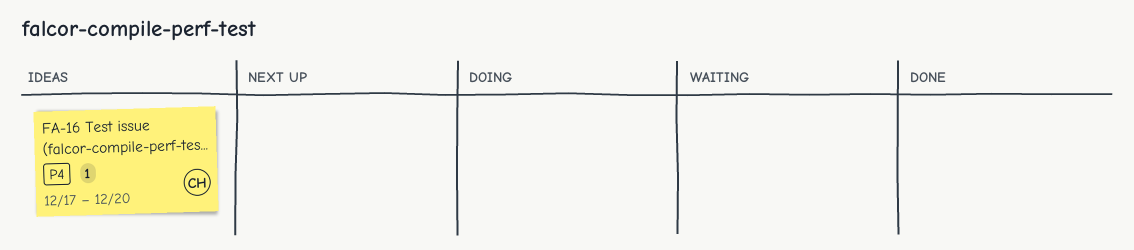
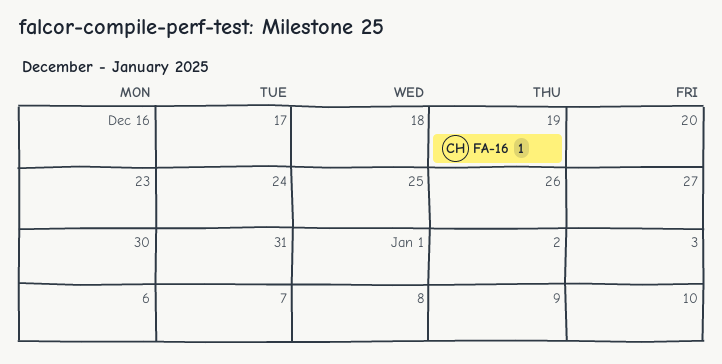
FA-16, start: Dec 17 -> Dec 19
FA-16, due: Dec 20 -> Dec 19

